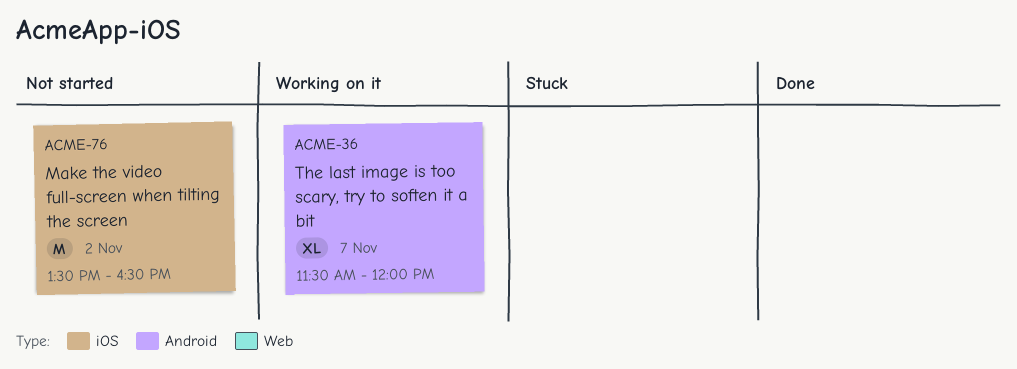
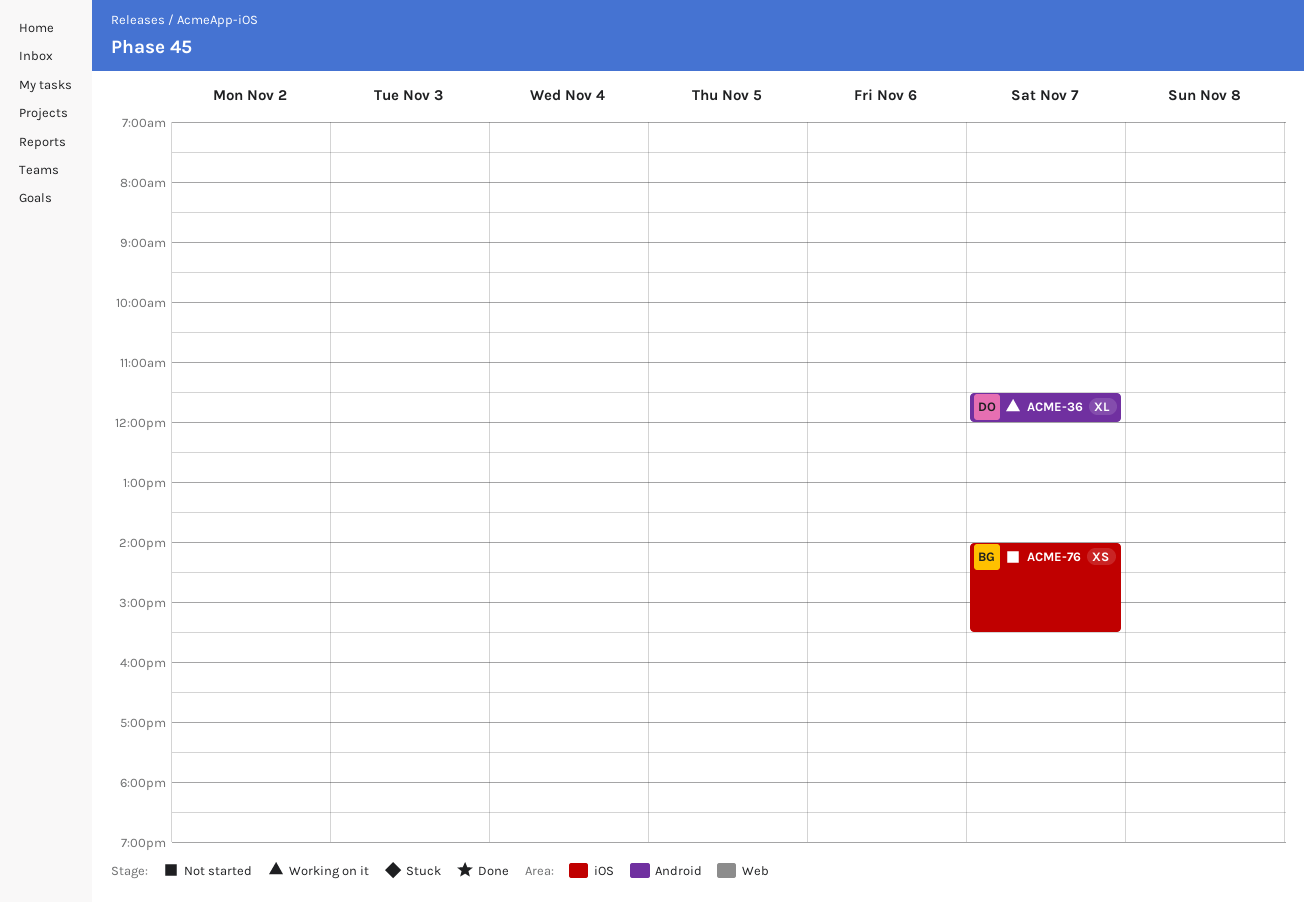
ACME-76, estimate: M -> XS
ACME-76, day: Nov 2 -> Nov 7
ACME-76, begins: 13:30 -> 14:00
ACME-76, ends: 16:30 -> 15:30

